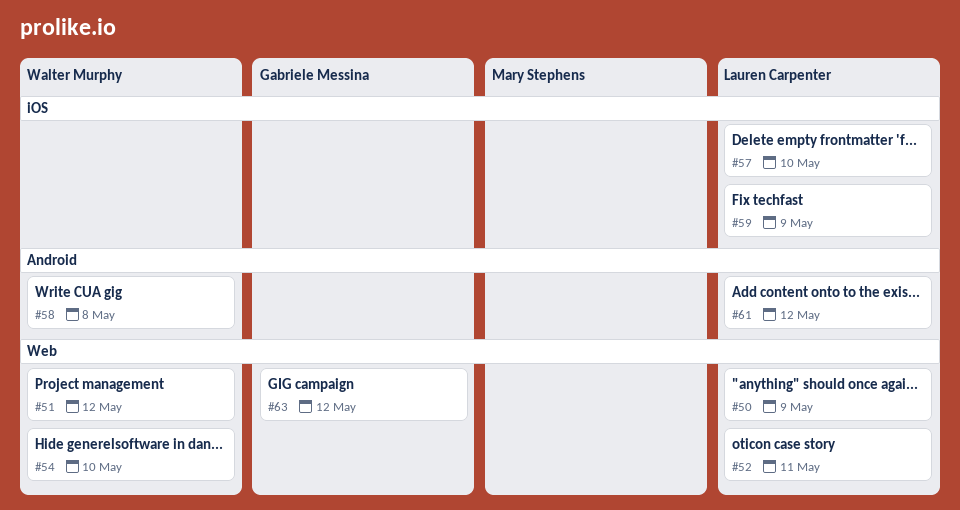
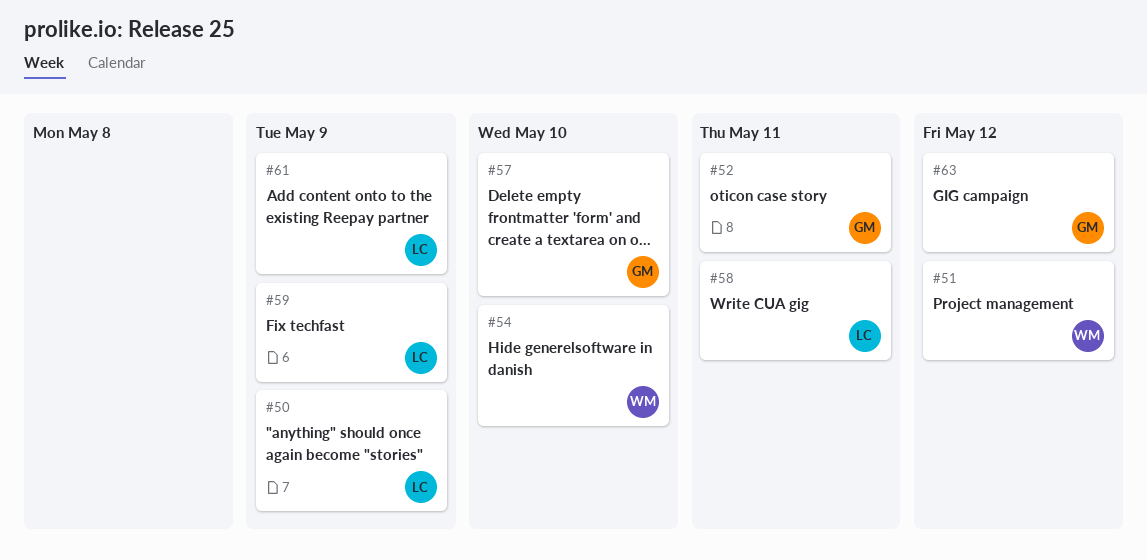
#52, owner: Lauren Carpenter -> Gabriele Messina
#57, owner: Lauren Carpenter -> Gabriele Messina
#58, owner: Walter Murphy -> Lauren Carpenter
#58, due: May 8 -> May 11
#61, due: May 12 -> May 9

